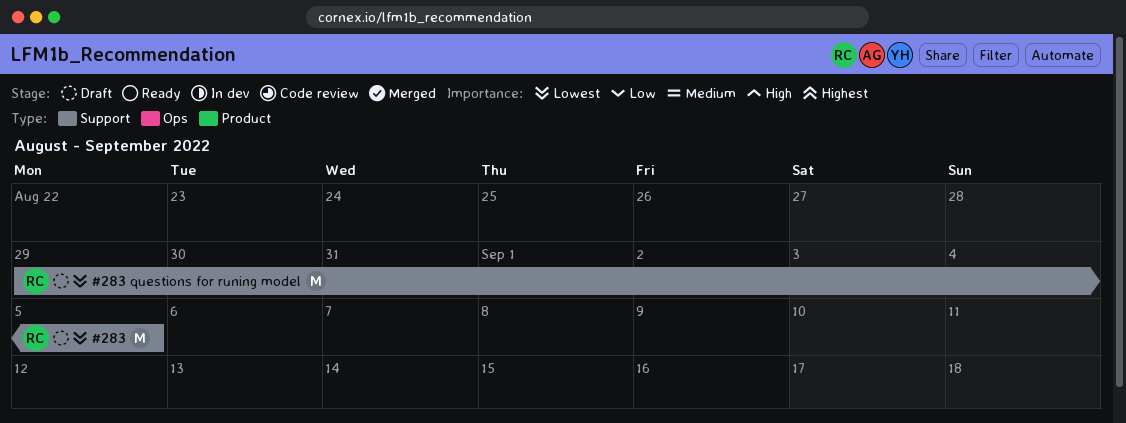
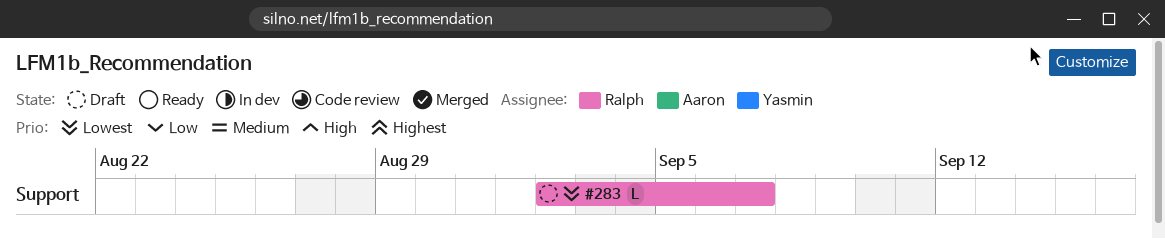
#283, estimate: M -> L
#283, start: Aug 29 -> Sep 2
#283, due: Sep 5 -> Sep 7

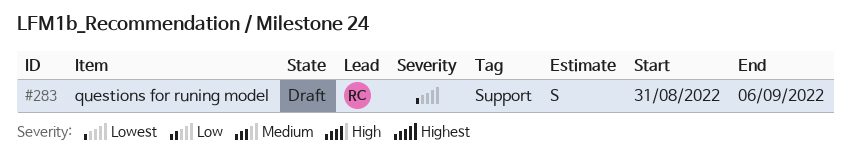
#283, estimate: L -> S
#283, start: Sep 2 -> Aug 31
#283, due: Sep 7 -> Sep 6

